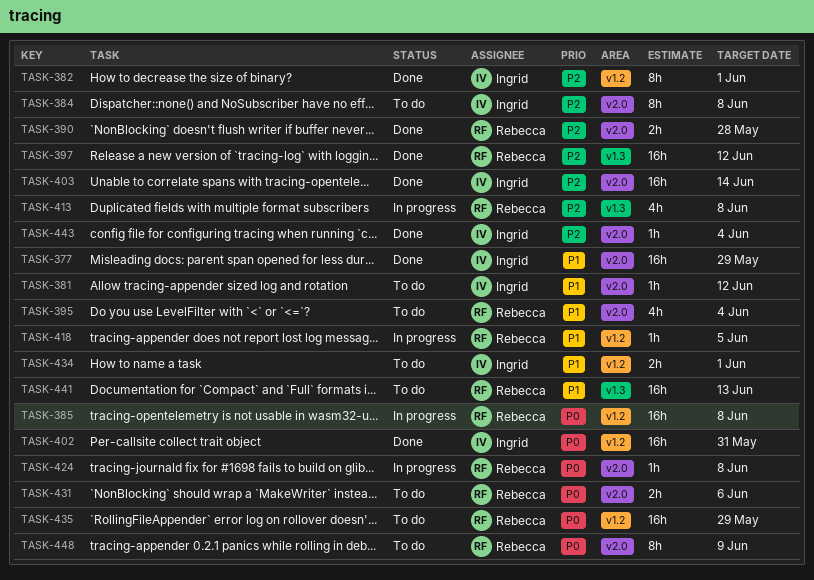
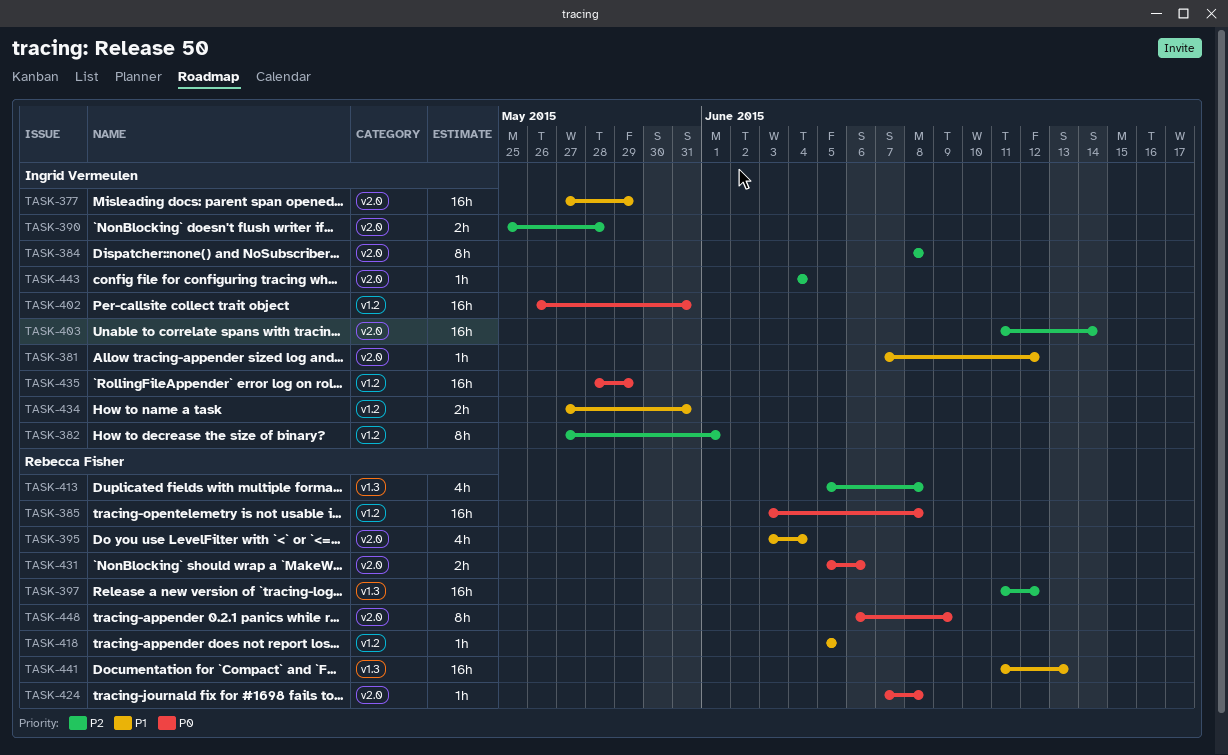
TASK-390, owner: Rebecca Fisher -> Ingrid Vermeulen
TASK-434, due: Jun 1 -> May 31
TASK-435, owner: Rebecca Fisher -> Ingrid Vermeulen

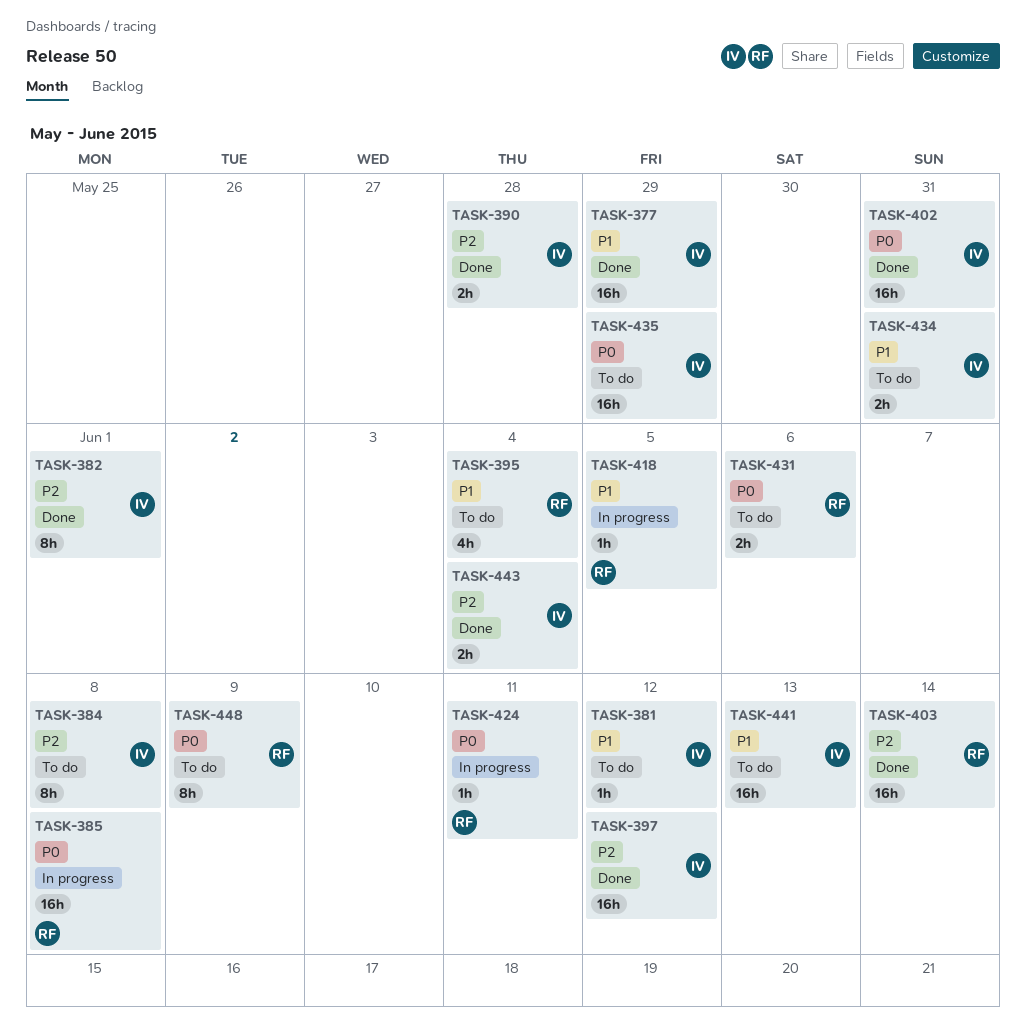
TASK-397, owner: Rebecca Fisher -> Ingrid Vermeulen
TASK-403, owner: Ingrid Vermeulen -> Rebecca Fisher
TASK-413: present -> none
TASK-424, due: Jun 8 -> Jun 11
TASK-441, owner: Rebecca Fisher -> Ingrid Vermeulen
TASK-443, estimate: 1h -> 2h

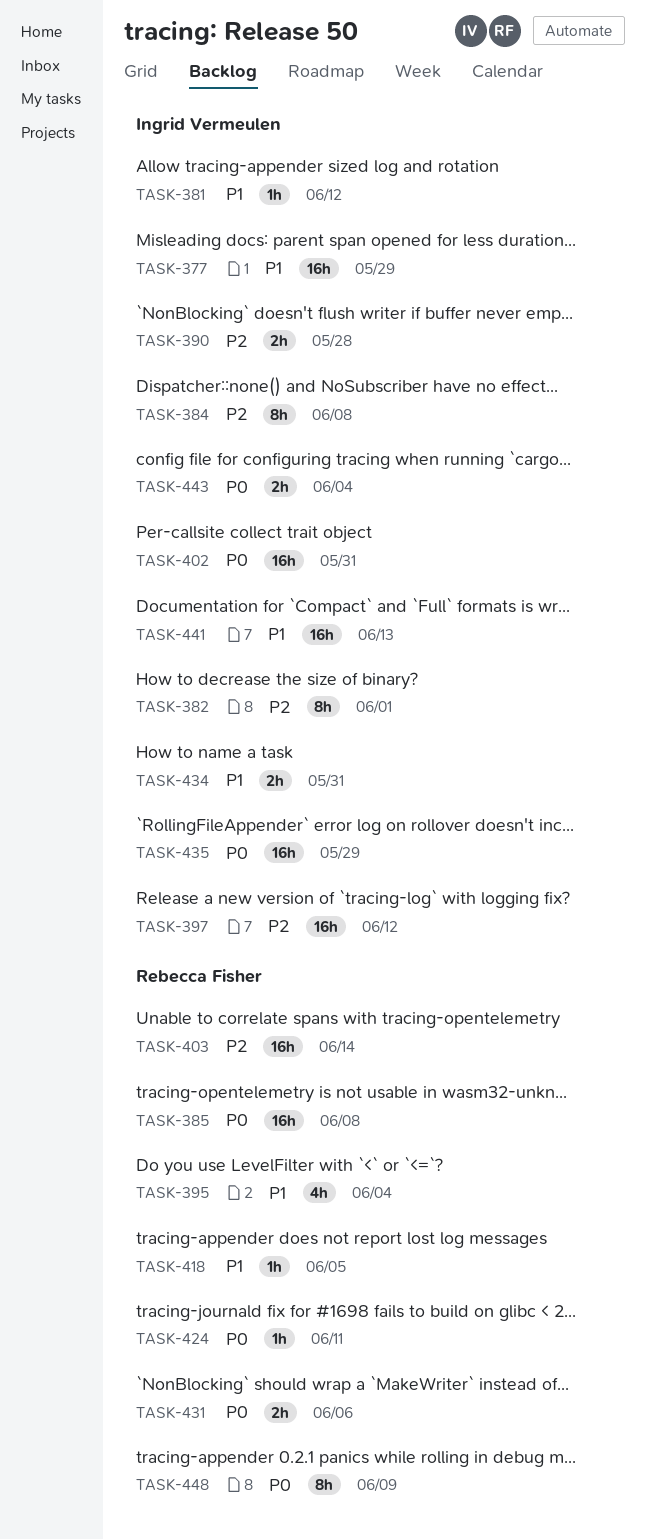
TASK-443, priority: P2 -> P0

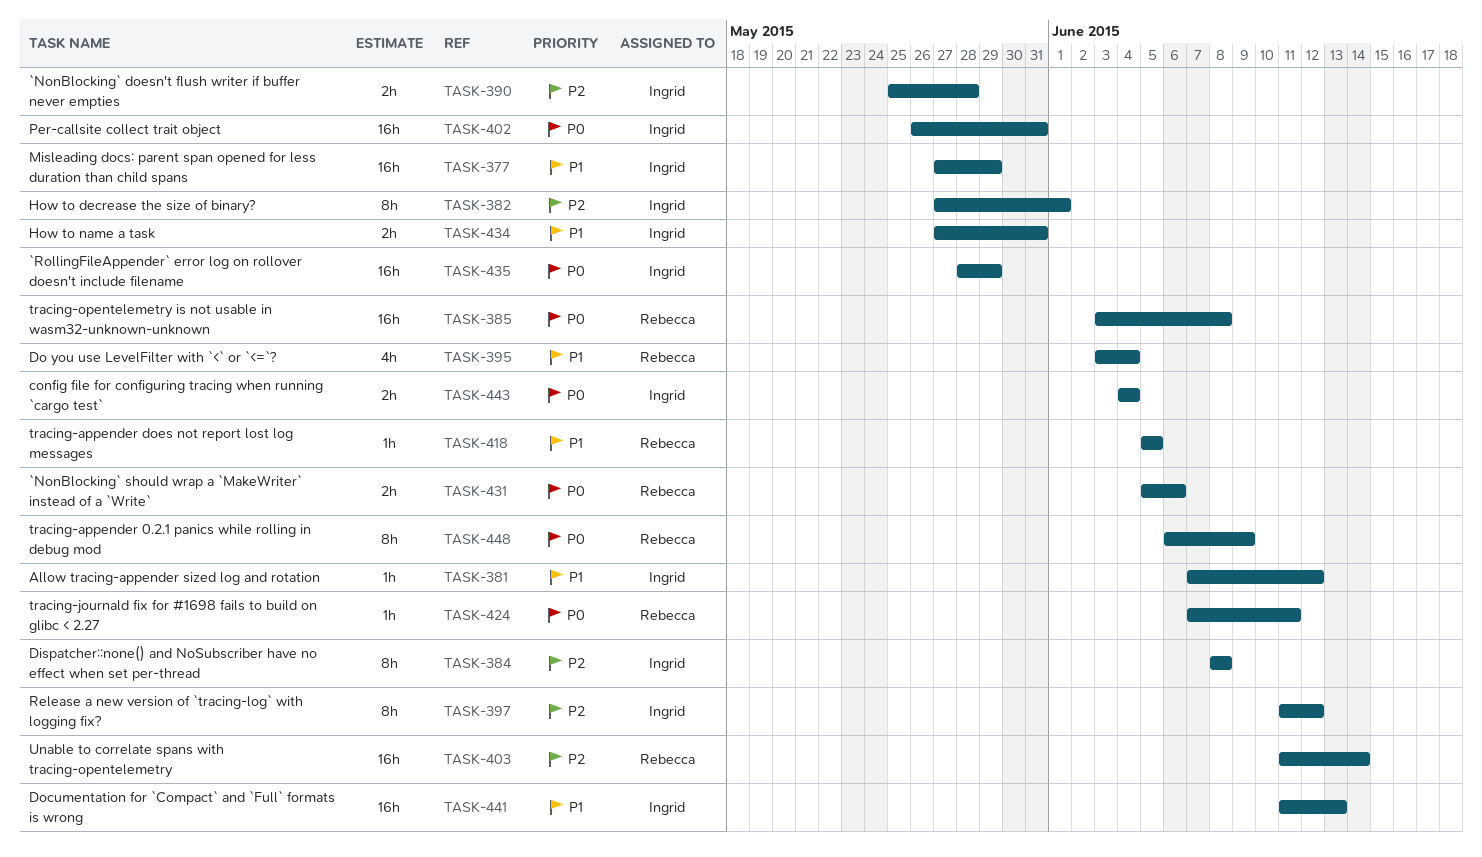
TASK-397, estimate: 16h -> 8h

